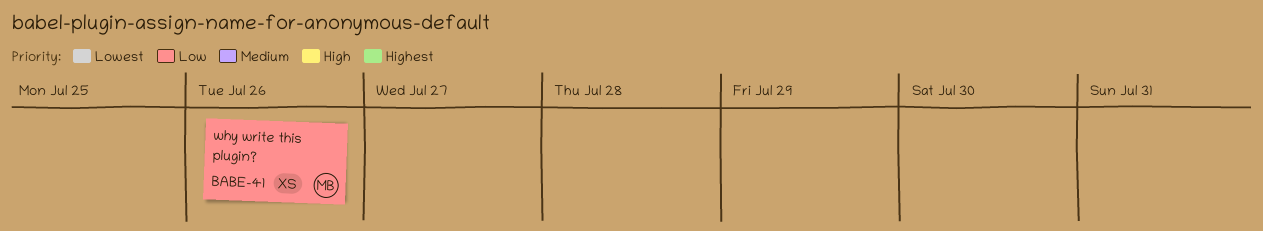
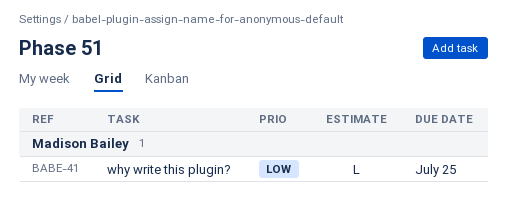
BABE-41, estimate: XS -> L
BABE-41, due: Jul 26 -> Jul 25

